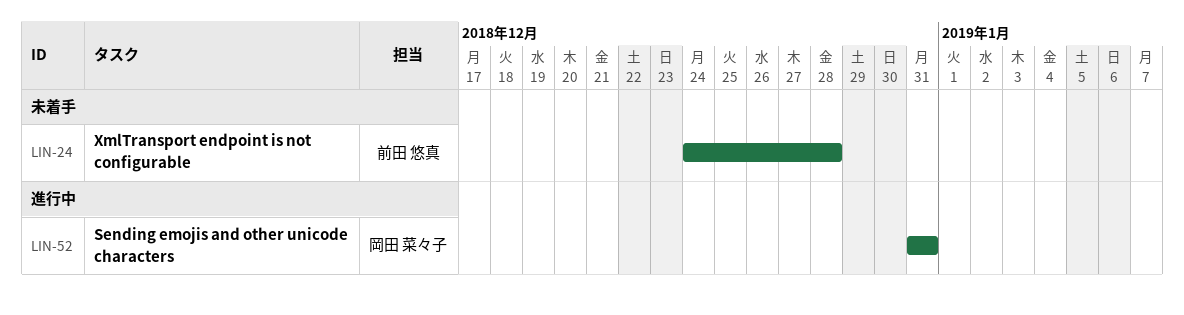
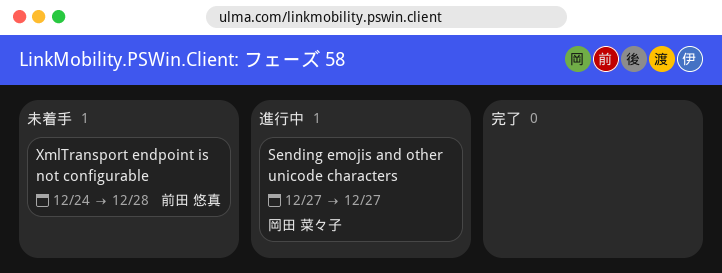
Sending emojis and other unicode characters, start: Dec 31 -> Dec 27
Sending emojis and other unicode characters, due: Dec 31 -> Dec 27

